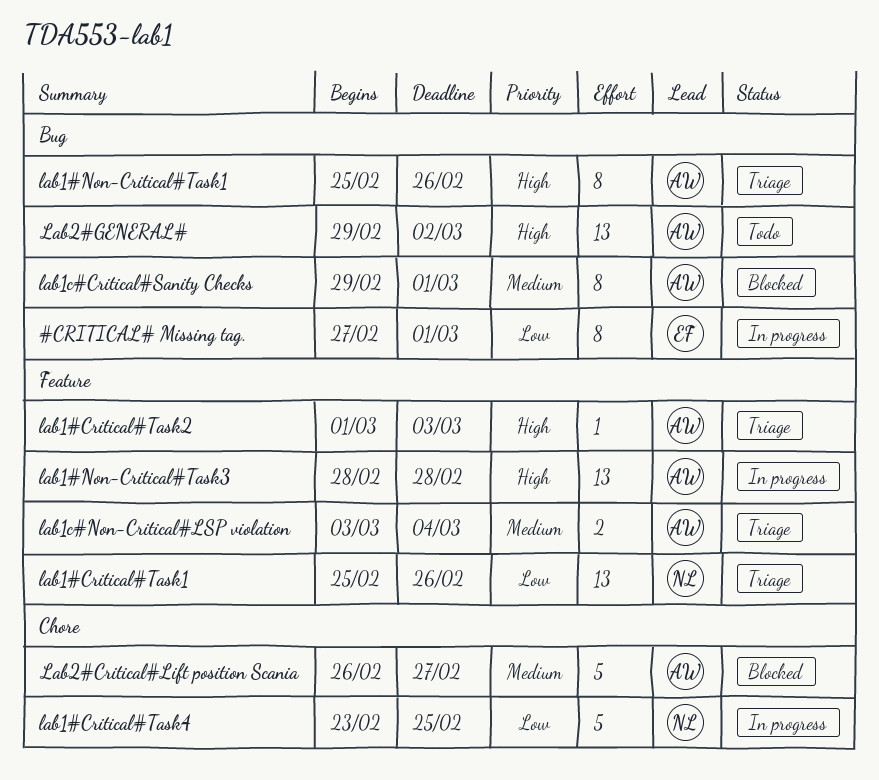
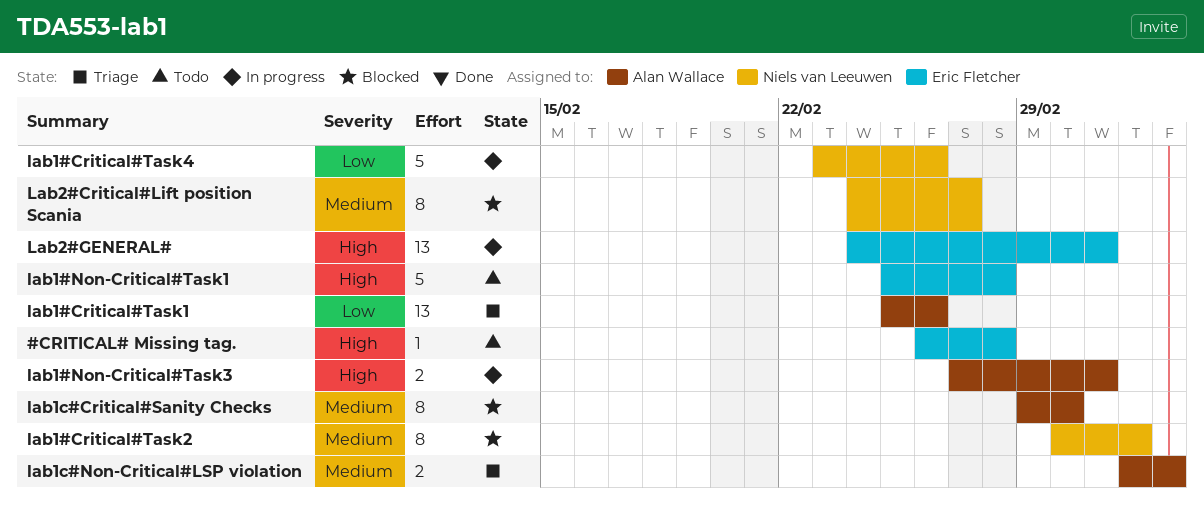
#CRITICAL# Missing tag., status: In progress -> Todo
#CRITICAL# Missing tag., priority: Low -> High
#CRITICAL# Missing tag., estimate: 8 -> 1
#CRITICAL# Missing tag., start: Feb 27 -> Feb 26
#CRITICAL# Missing tag., due: Mar 1 -> Feb 28
lab1#Critical#Task1, owner: Niels van Leeuwen -> Alan Wallace
lab1#Critical#Task2, status: Triage -> Blocked
lab1#Critical#Task2, owner: Alan Wallace -> Niels van Leeuwen
lab1#Critical#Task2, priority: High -> Medium
lab1#Critical#Task2, estimate: 1 -> 8
lab1#Critical#Task4, due: Feb 25 -> Feb 26
lab1#Non-Critical#Task1, status: Triage -> Todo
lab1#Non-Critical#Task1, owner: Alan Wallace -> Eric Fletcher
lab1#Non-Critical#Task1, estimate: 8 -> 5
lab1#Non-Critical#Task1, due: Feb 26 -> Feb 28
lab1#Non-Critical#Task3, estimate: 13 -> 2
lab1#Non-Critical#Task3, start: Feb 28 -> Feb 27
lab1#Non-Critical#Task3, due: Feb 28 -> Mar 2
Lab2#Critical#Lift position Scania, owner: Alan Wallace -> Niels van Leeuwen
Lab2#Critical#Lift position Scania, estimate: 5 -> 8
Lab2#Critical#Lift position Scania, start: Feb 26 -> Feb 24
Lab2#GENERAL#, status: Todo -> In progress
Lab2#GENERAL#, owner: Alan Wallace -> Eric Fletcher
Lab2#GENERAL#, start: Feb 29 -> Feb 24

